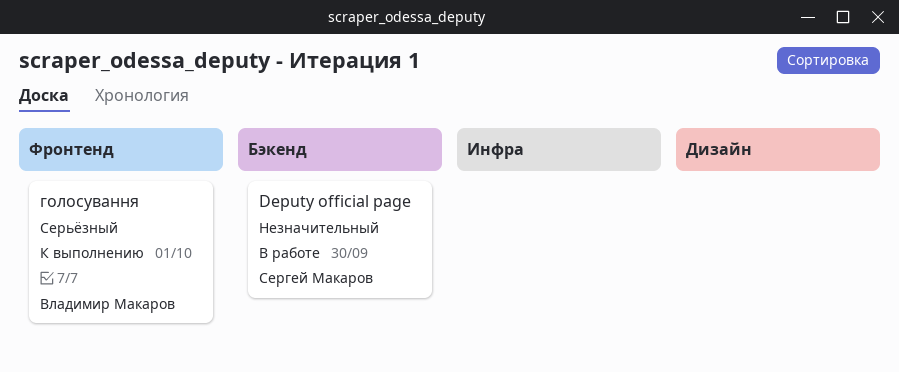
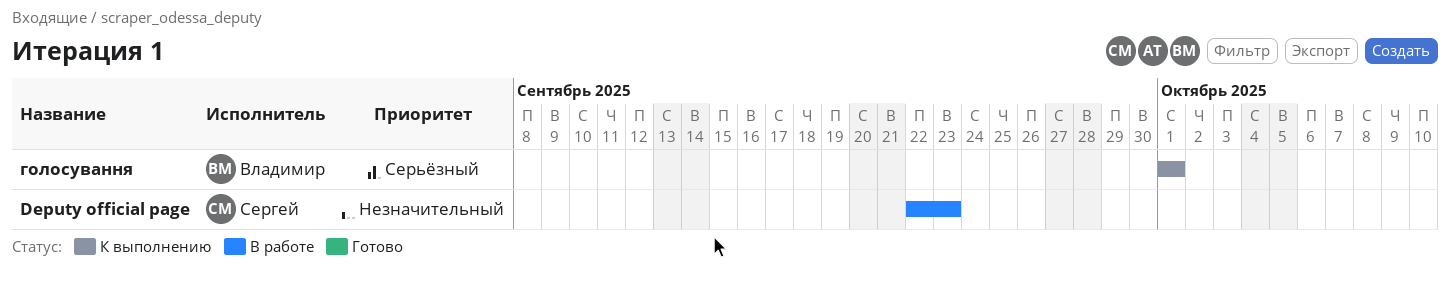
Deputy official page, due: Sep 30 -> Sep 23

